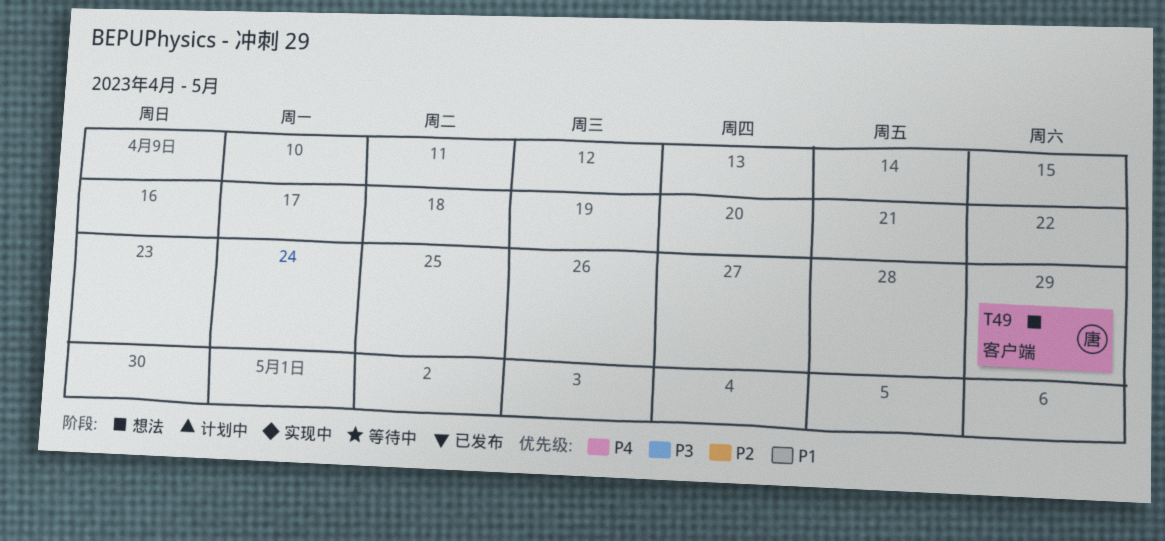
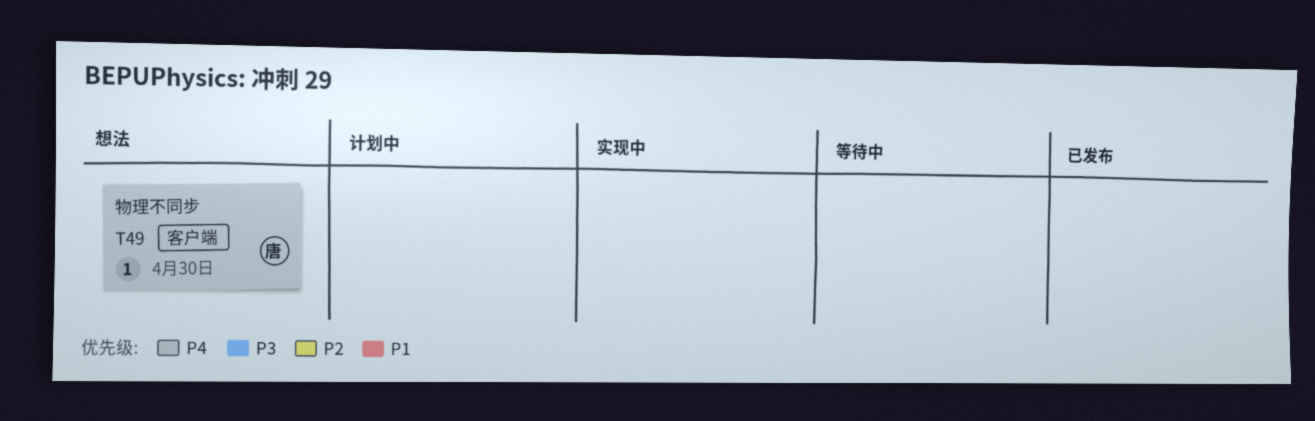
T49, due: Apr 29 -> Apr 30

